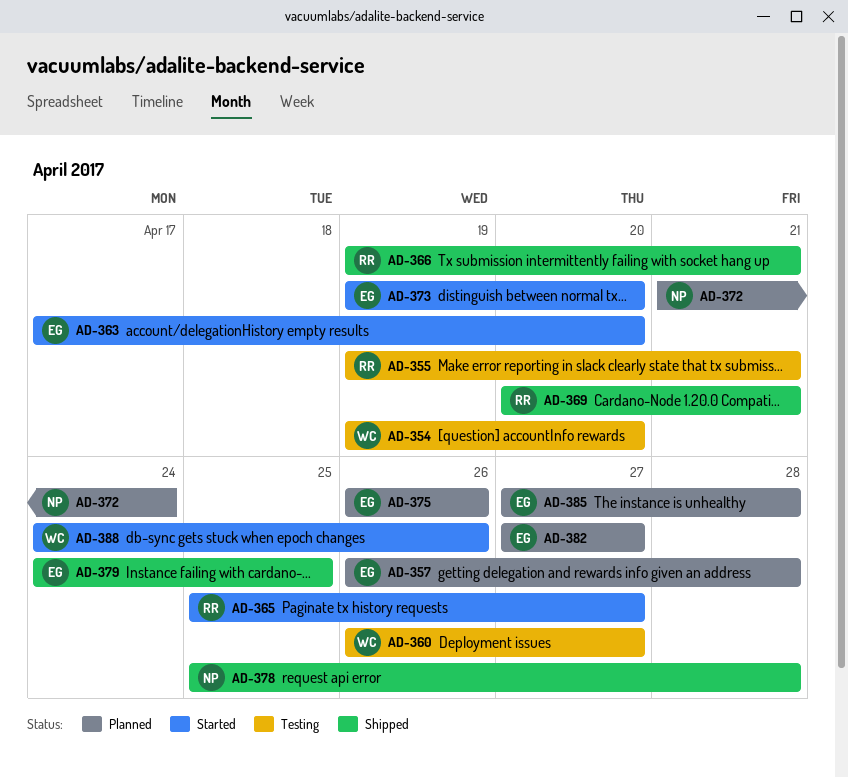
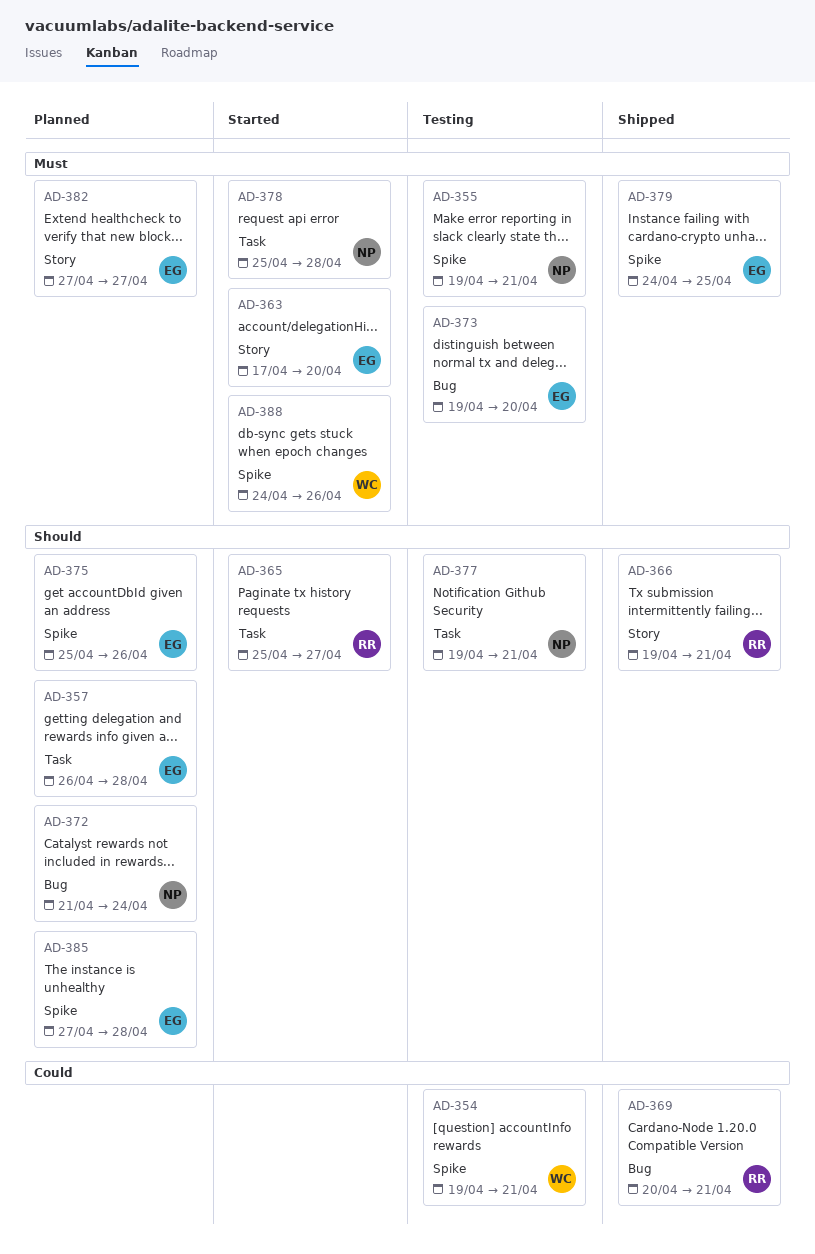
AD-354, due: Apr 20 -> Apr 21
AD-355, owner: RR -> NP
AD-360: present -> none
AD-373, status: Started -> Testing
AD-375, start: Apr 26 -> Apr 25
AD-377: none -> present
AD-378, status: Shipped -> Started

